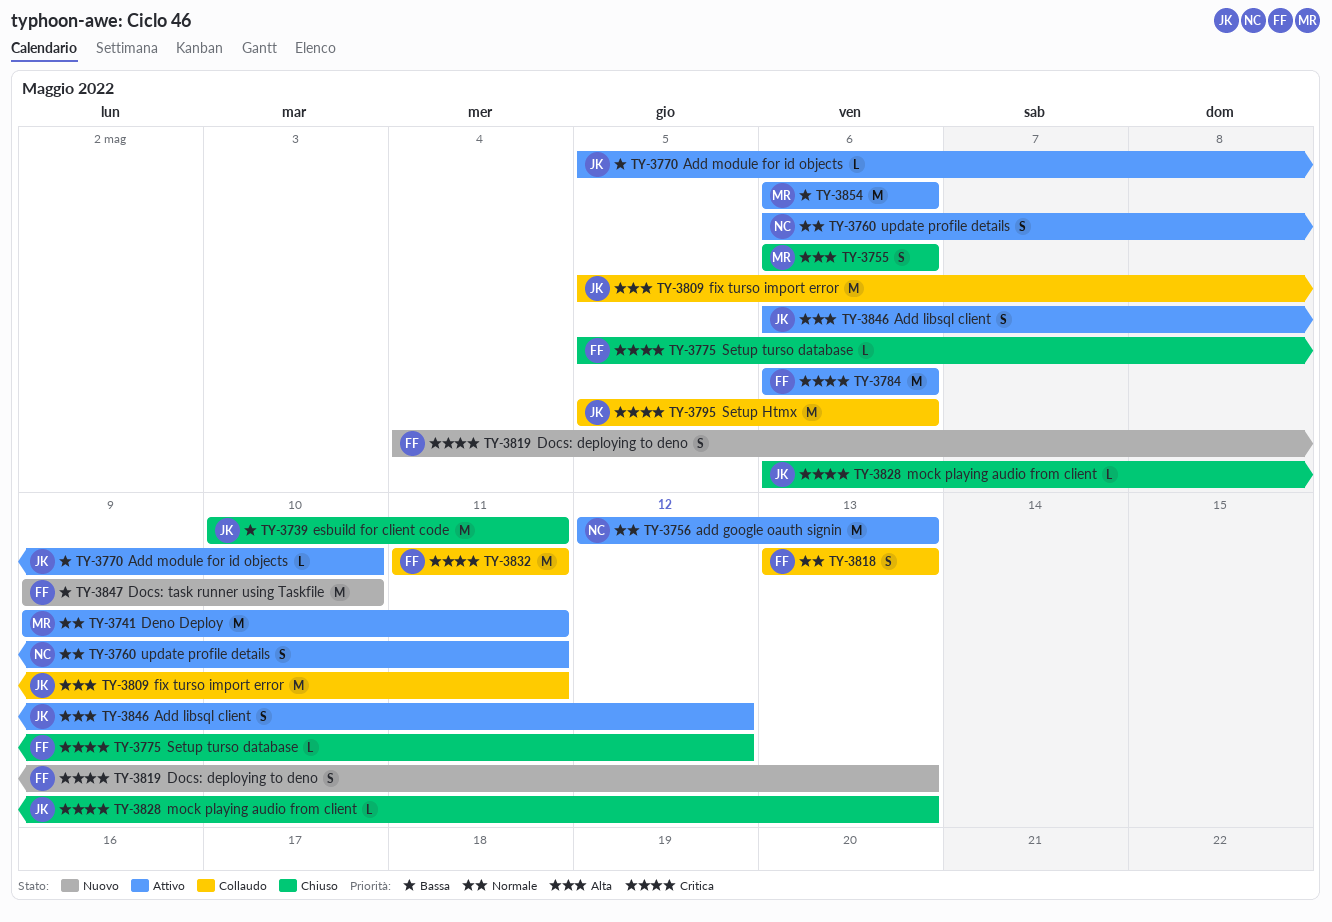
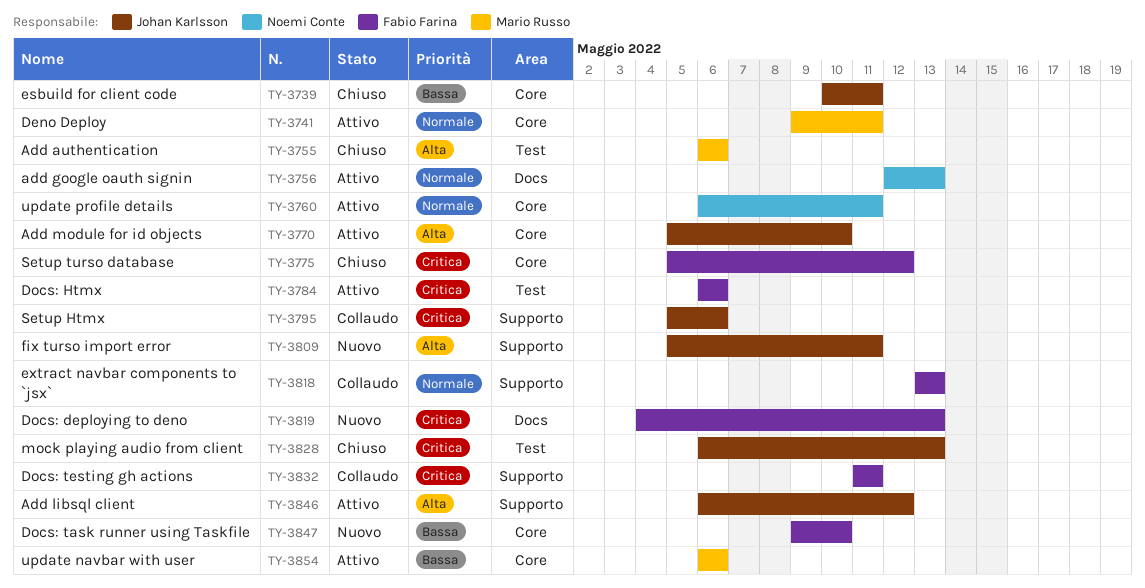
TY-3770, priority: Bassa -> Alta
TY-3809, status: Collaudo -> Nuovo

